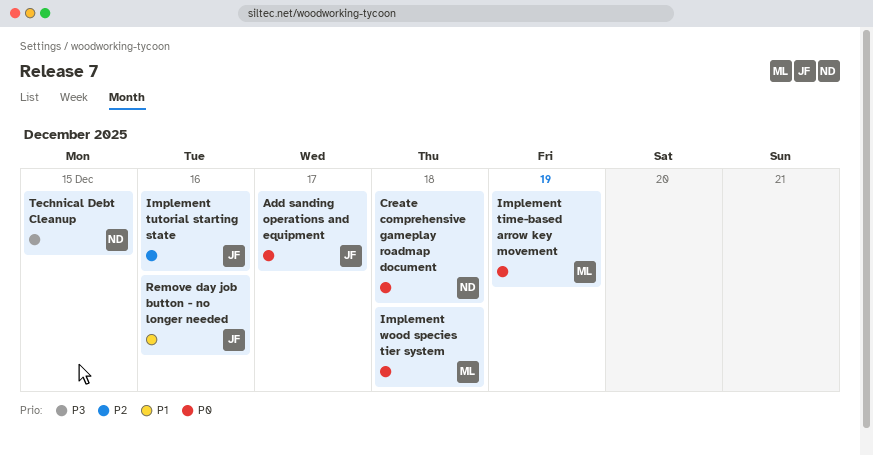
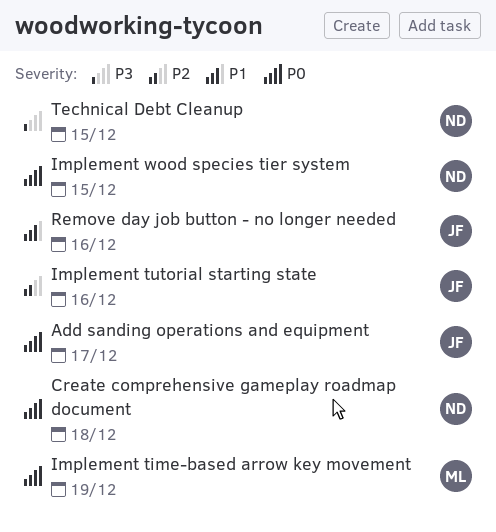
Implement wood species tier system, owner: ML -> ND
Implement wood species tier system, due: Dec 18 -> Dec 15

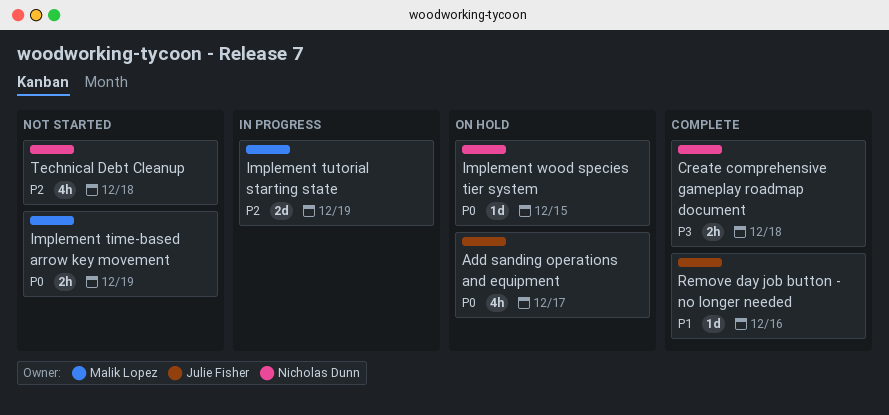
Create comprehensive gameplay roadmap document, priority: P0 -> P3
Implement tutorial starting state, owner: Julie Fisher -> Malik Lopez
Implement tutorial starting state, due: Dec 16 -> Dec 19
Technical Debt Cleanup, priority: P3 -> P2
Technical Debt Cleanup, due: Dec 15 -> Dec 18

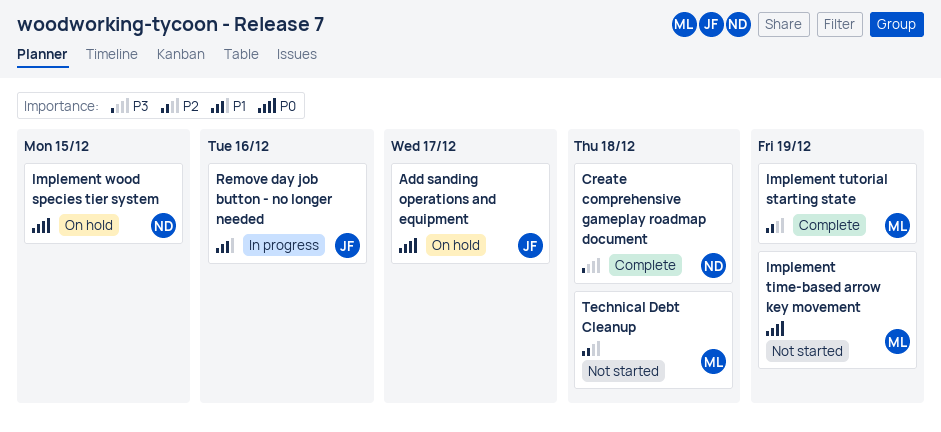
Implement tutorial starting state, status: In progress -> Complete
Remove day job button - no longer needed, status: Complete -> In progress
Technical Debt Cleanup, owner: Nicholas Dunn -> Malik Lopez

